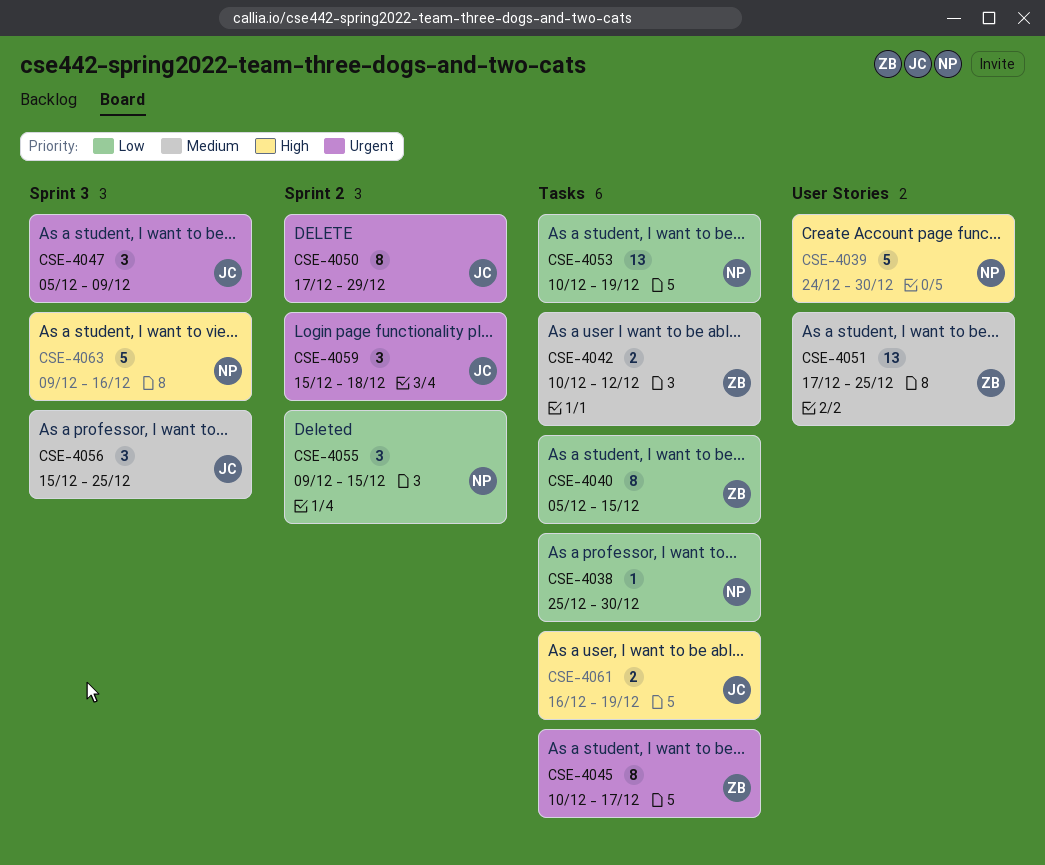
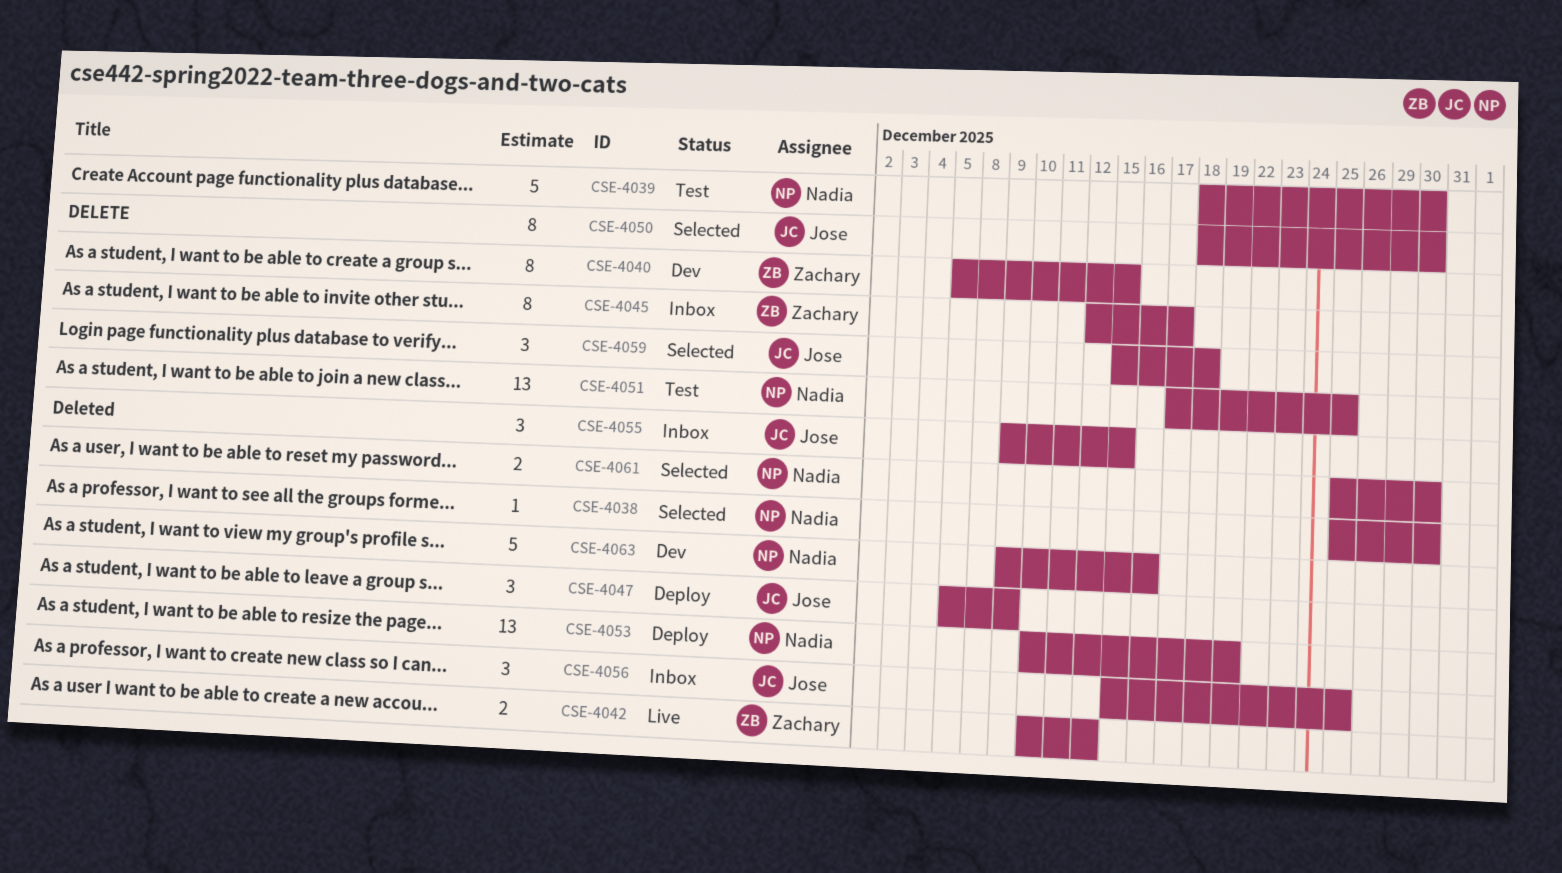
CSE-4039, start: Dec 24 -> Dec 18
CSE-4045, start: Dec 10 -> Dec 12
CSE-4050, start: Dec 17 -> Dec 18
CSE-4050, due: Dec 29 -> Dec 30
CSE-4051, owner: Zachary -> Nadia
CSE-4055, owner: Nadia -> Jose
CSE-4061, owner: Jose -> Nadia
CSE-4061, start: Dec 16 -> Dec 25
CSE-4061, due: Dec 19 -> Dec 30

